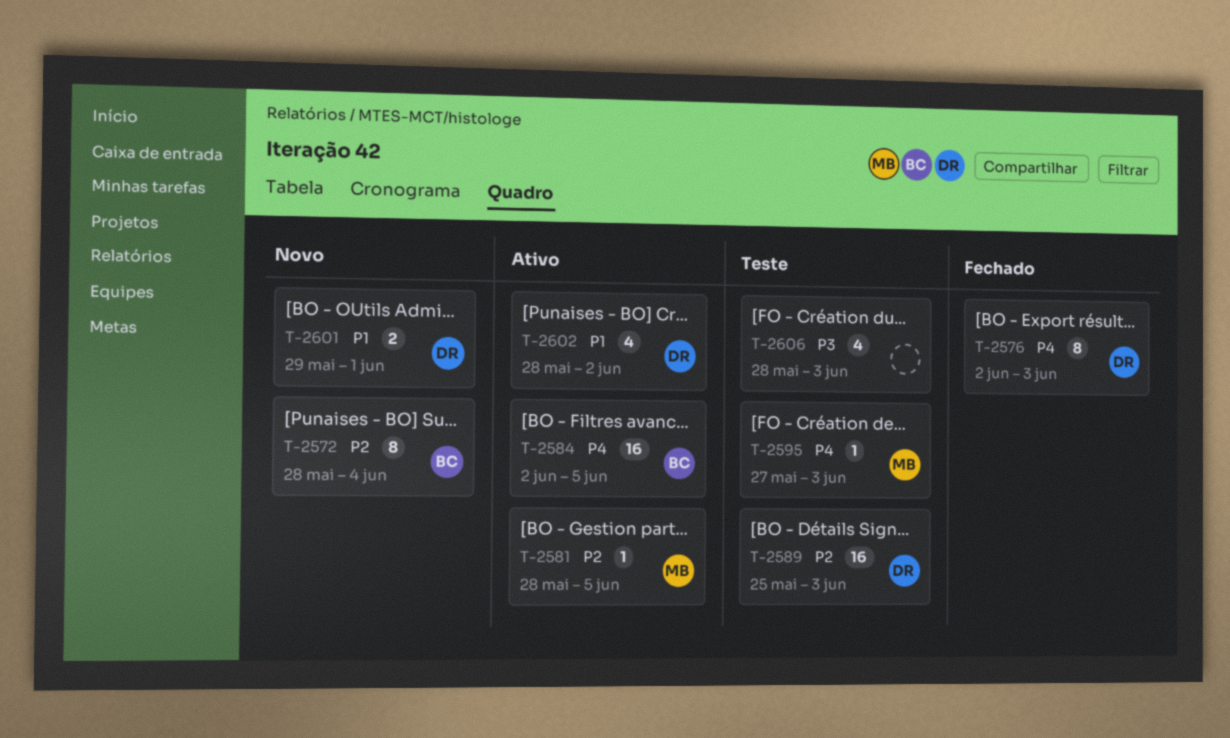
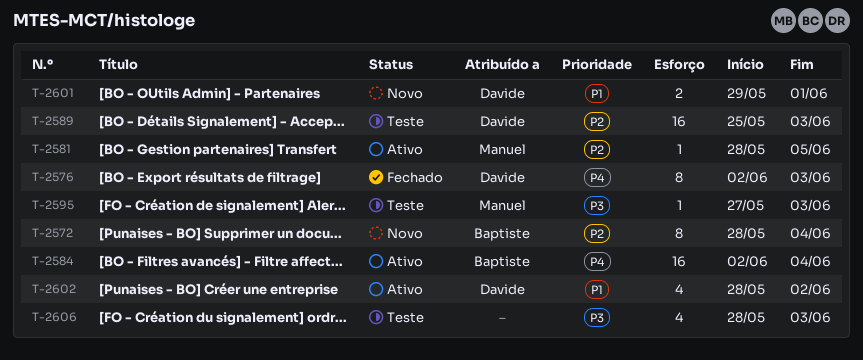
T-2584, due: Jun 5 -> Jun 4
T-2595, priority: P4 -> P3

